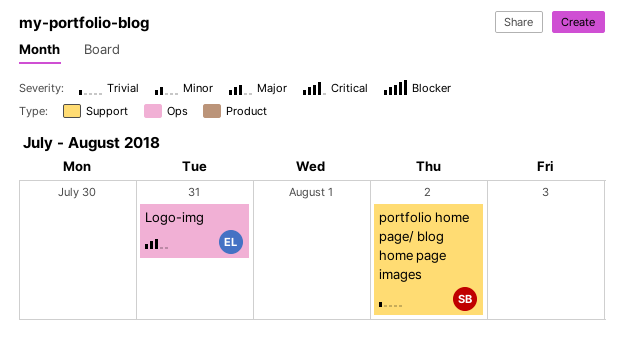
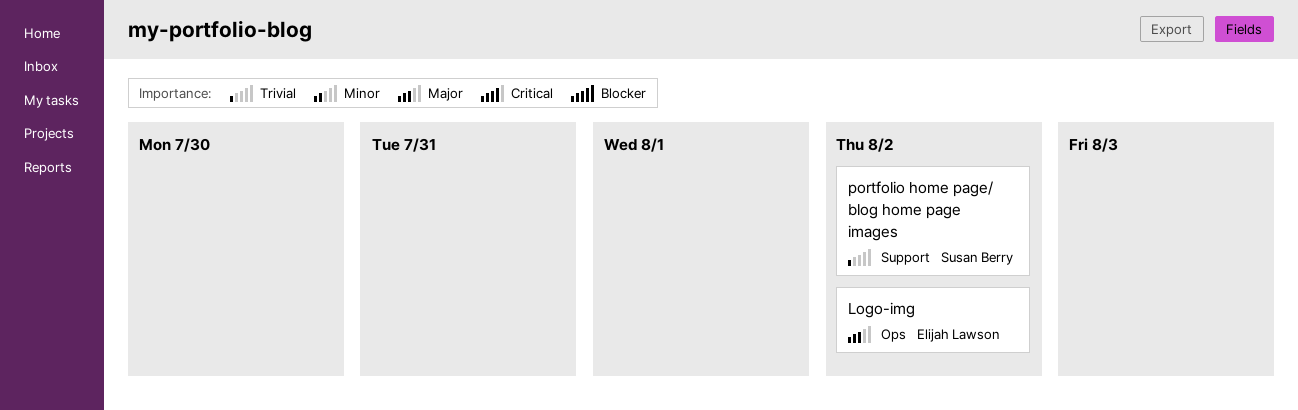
Logo-img, due: Jul 31 -> Aug 2

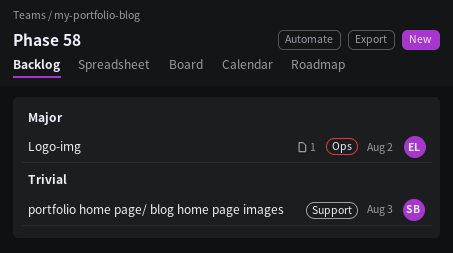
portfolio home page/ blog home page images, due: Aug 2 -> Aug 3

